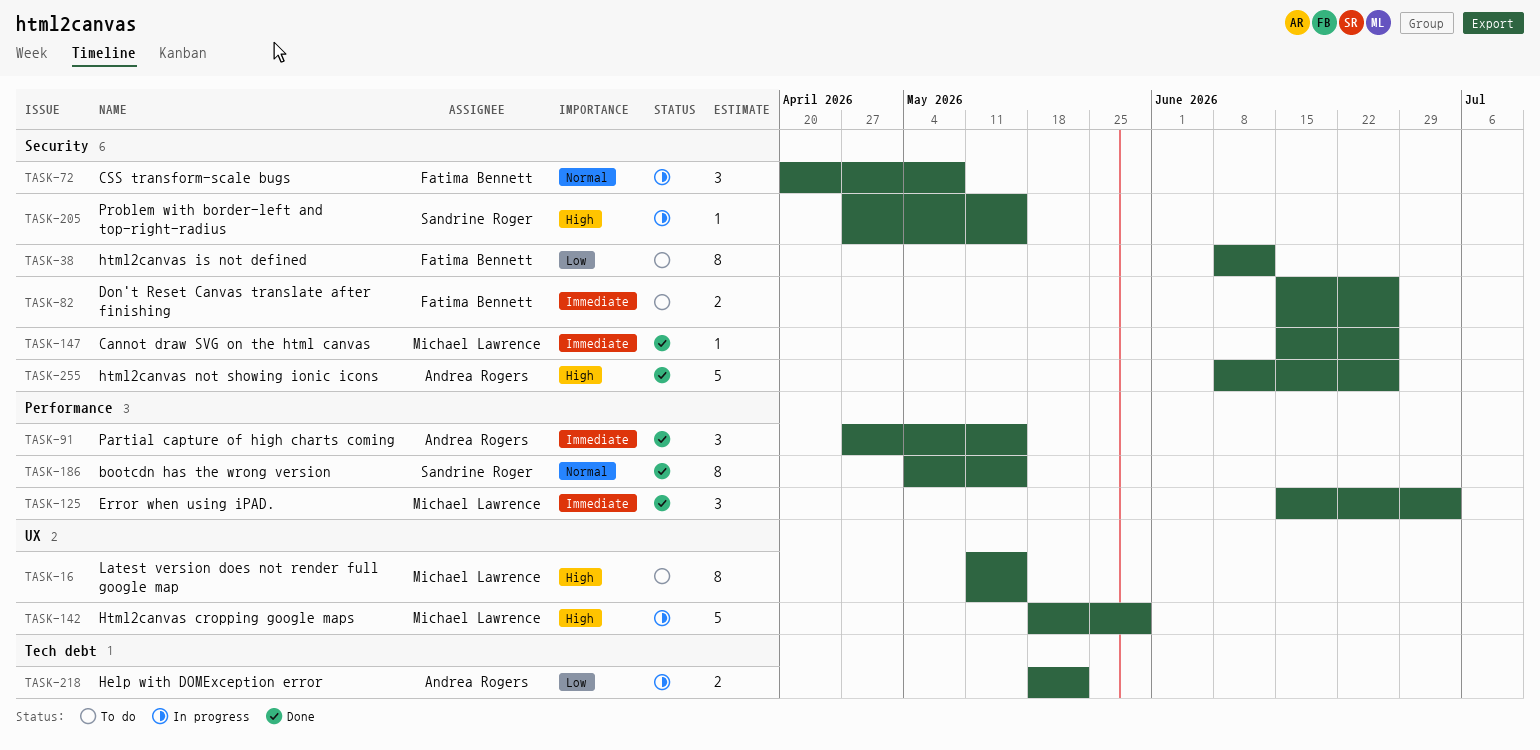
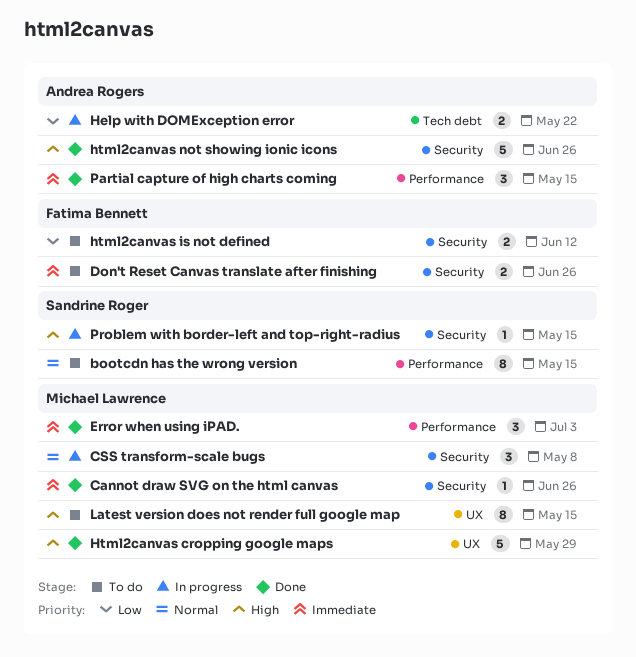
bootcdn has the wrong version, status: Done -> To do
CSS transform-scale bugs, owner: Fatima Bennett -> Michael Lawrence
Html2canvas cropping google maps, status: In progress -> Done
html2canvas is not defined, estimate: 8 -> 2

